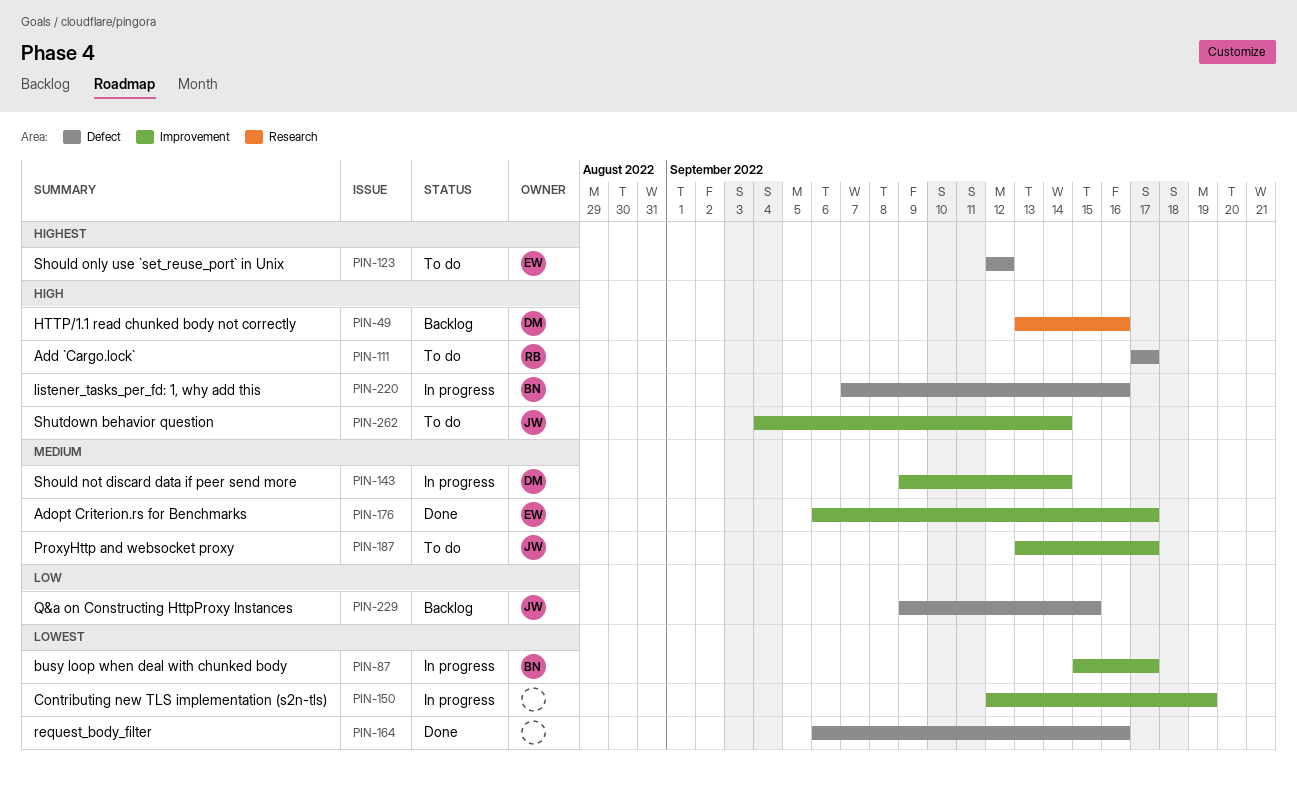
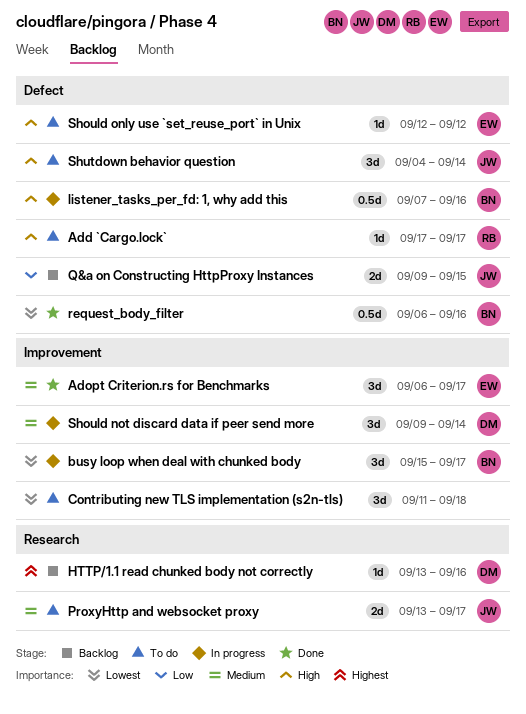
Contributing new TLS implementation (s2n-tls), status: In progress -> To do
Contributing new TLS implementation (s2n-tls), start: Sep 12 -> Sep 11
Contributing new TLS implementation (s2n-tls), due: Sep 19 -> Sep 18
HTTP/1.1 read chunked body not correctly, priority: High -> Highest
ProxyHttp and websocket proxy, label: Improvement -> Research
request_body_filter, owner: none -> BN
Should only use `set_reuse_port` in Unix, priority: Highest -> High
Shutdown behavior question, label: Improvement -> Defect

